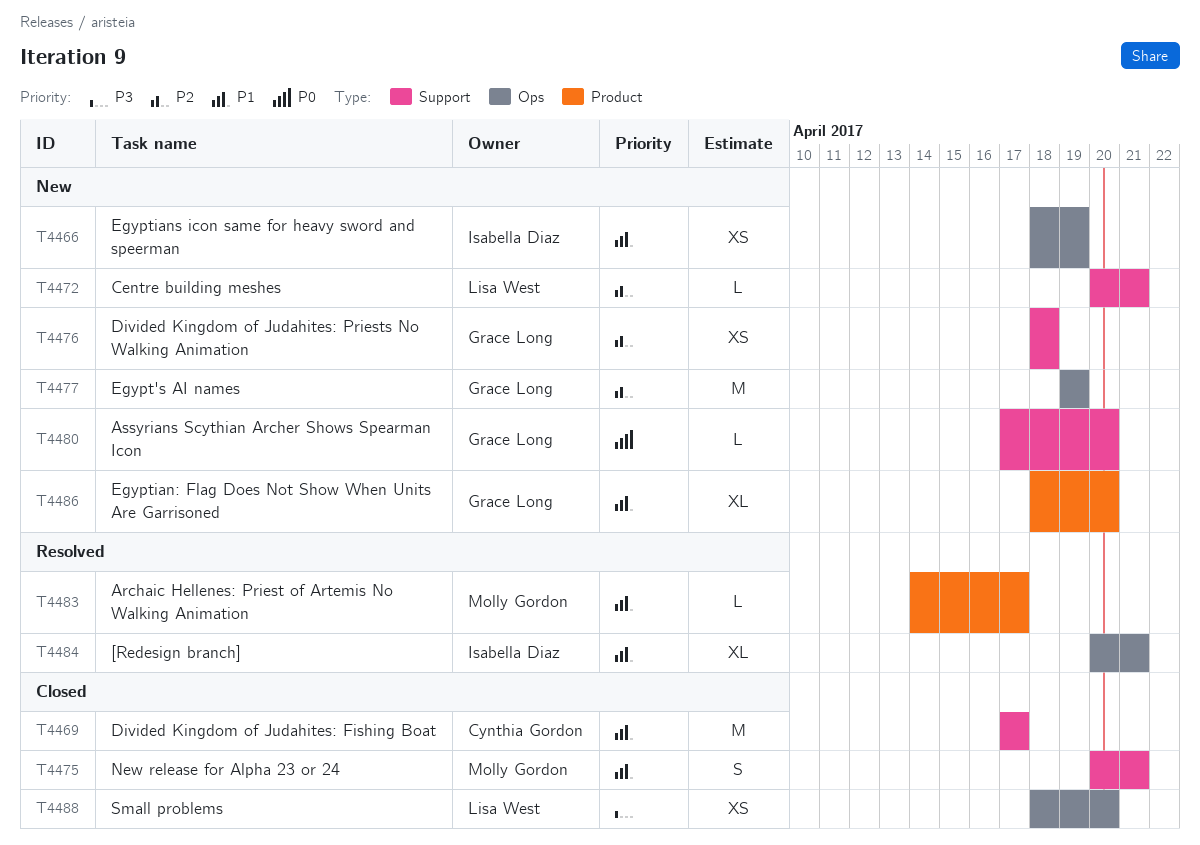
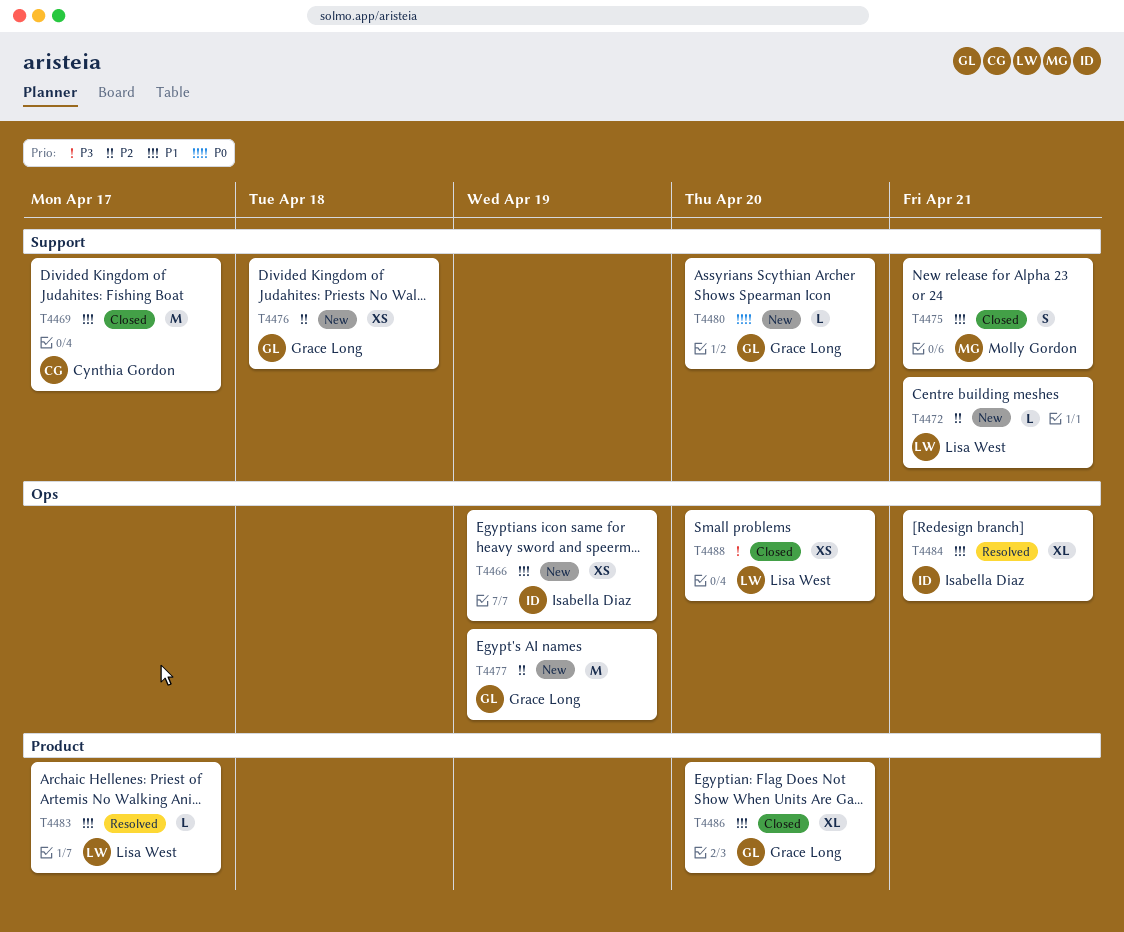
T4483, owner: Molly Gordon -> Lisa West
T4486, status: New -> Closed

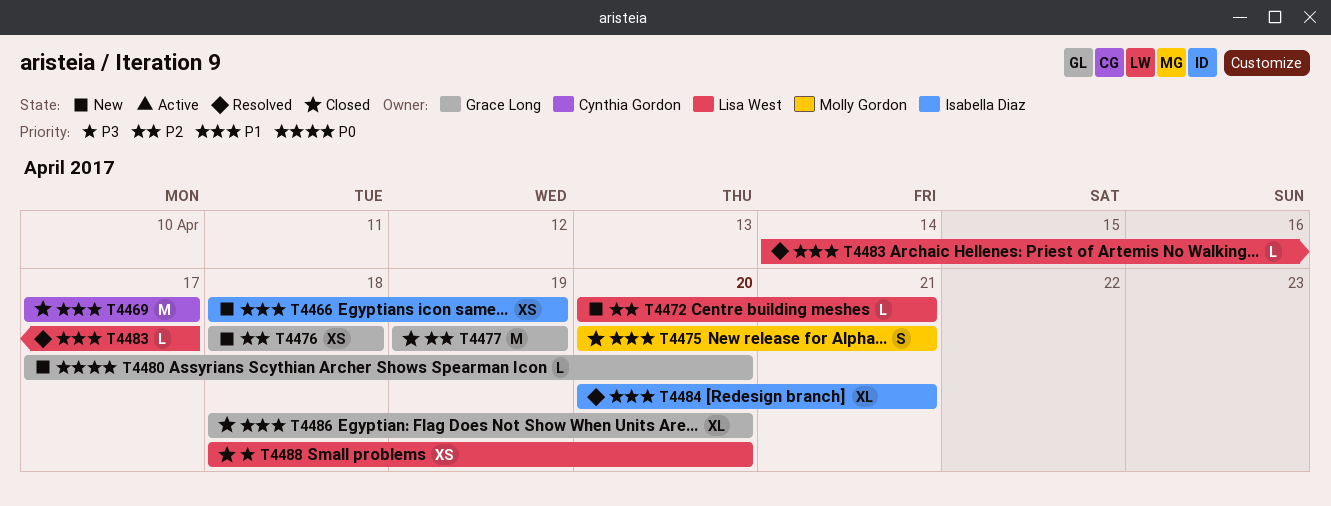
T4477, status: New -> Closed

